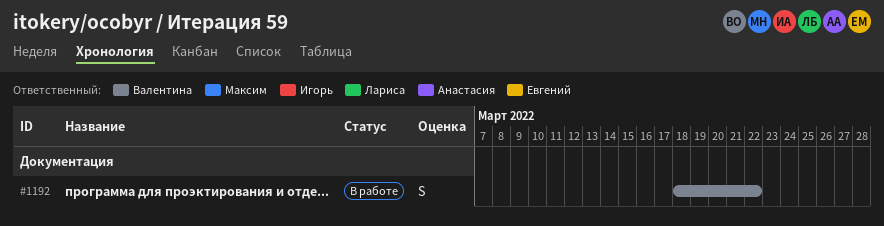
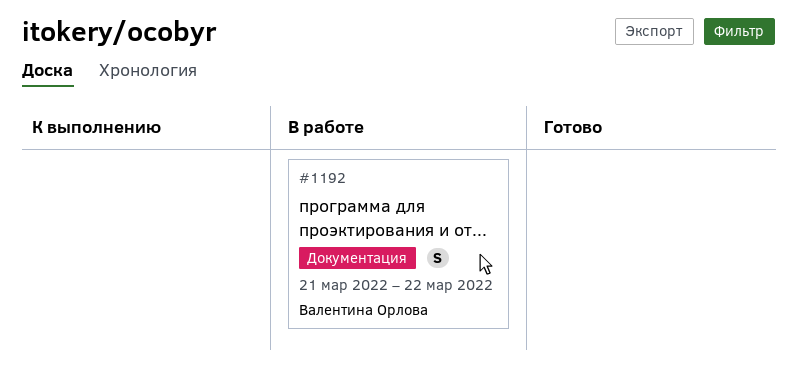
#1192, start: Mar 18 -> Mar 21

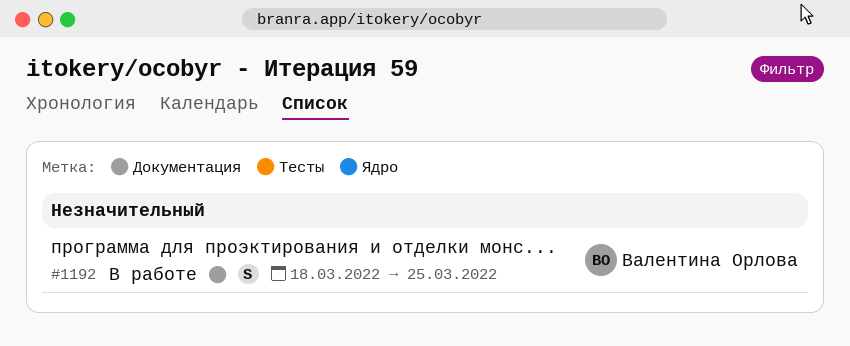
#1192, start: Mar 21 -> Mar 18
#1192, due: Mar 22 -> Mar 25

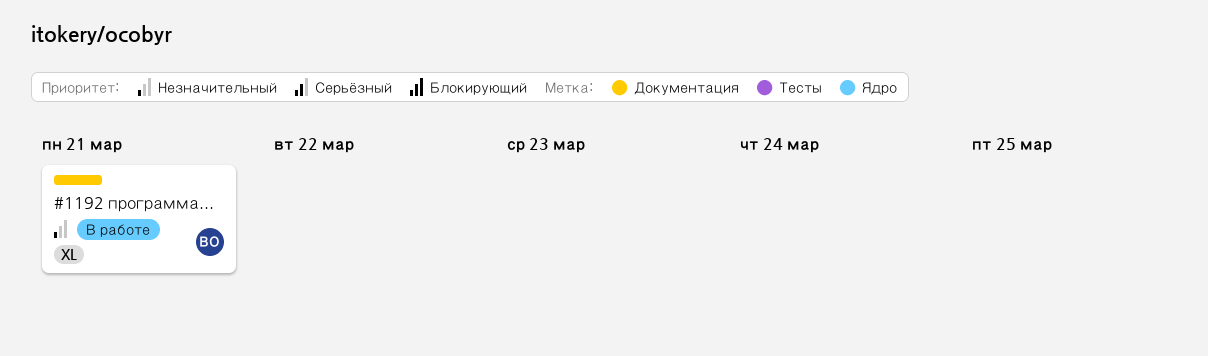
#1192, estimate: S -> XL
#1192, due: Mar 25 -> Mar 21

